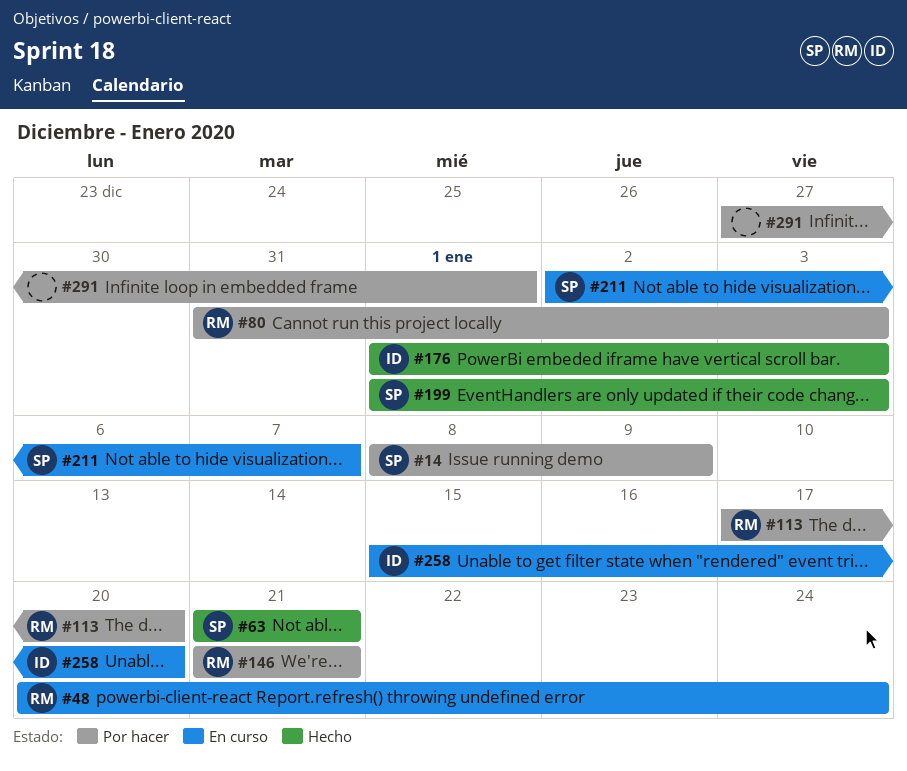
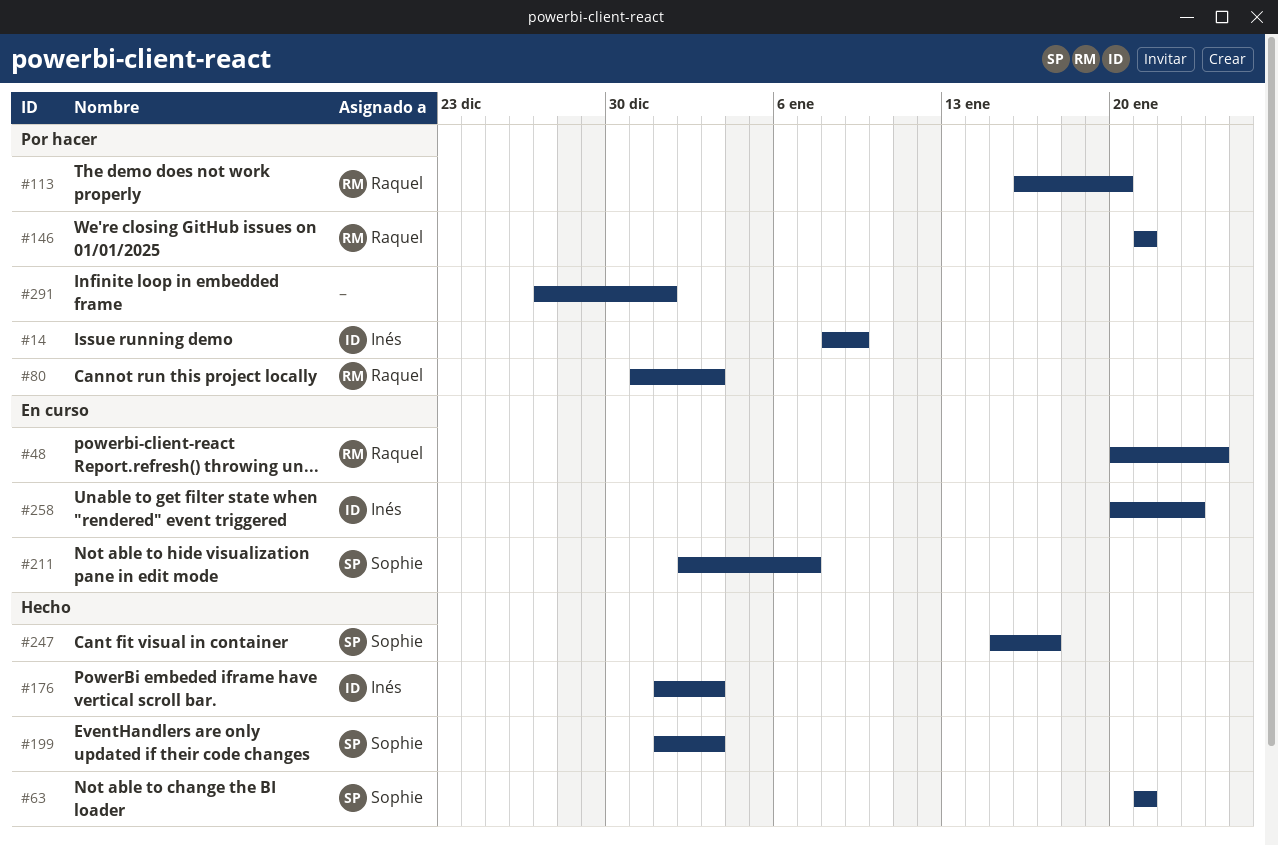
#14, owner: Sophie -> Inés
#113, start: Jan 17 -> Jan 16
#247: none -> present
#258, start: Jan 15 -> Jan 20
#258, due: Jan 20 -> Jan 23

